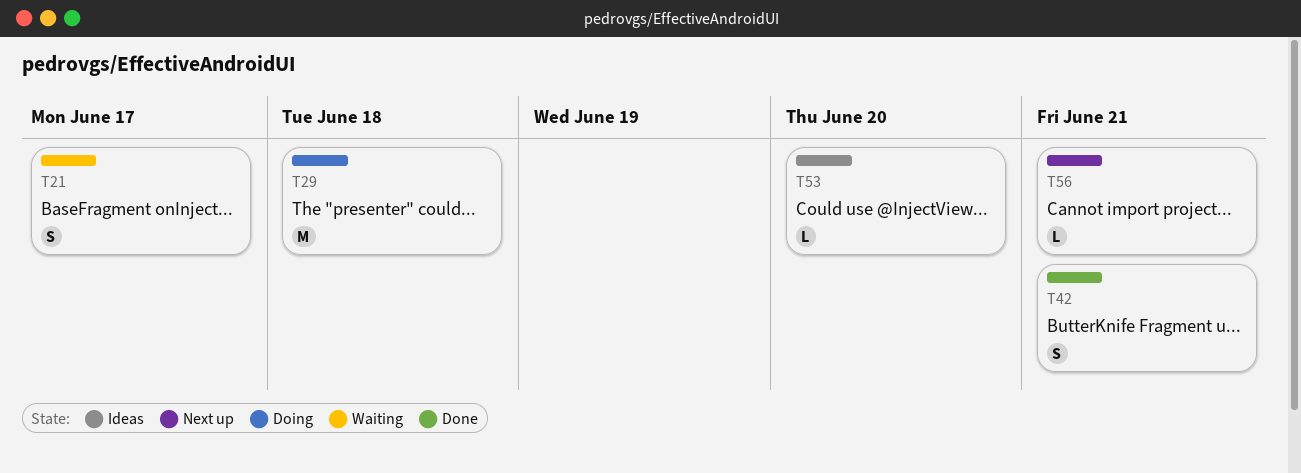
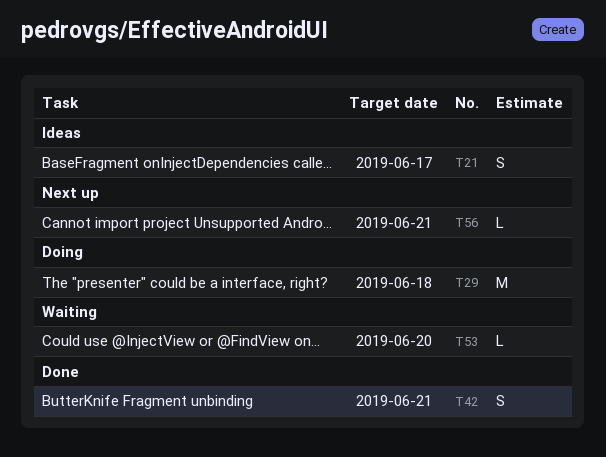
T21, status: Waiting -> Ideas
T53, status: Ideas -> Waiting

